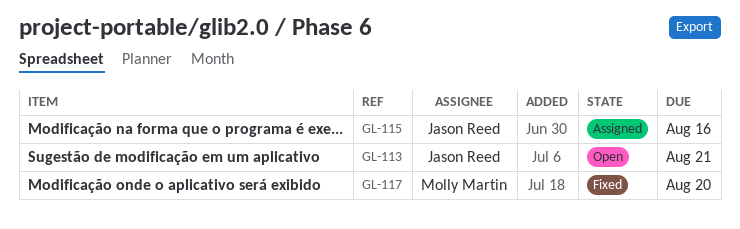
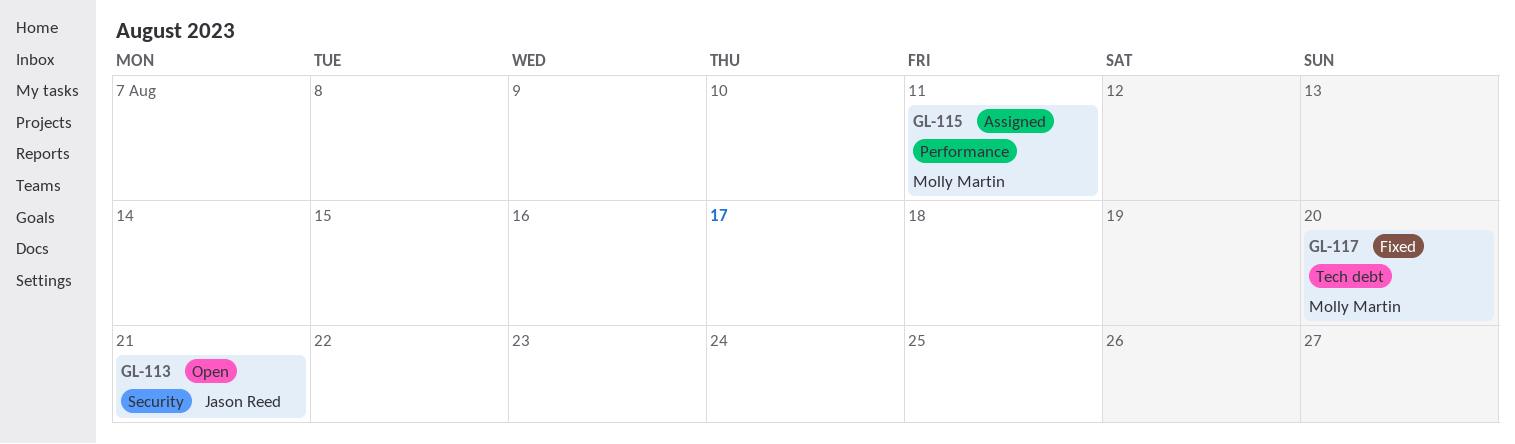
GL-115, owner: Jason Reed -> Molly Martin
GL-115, due: Aug 16 -> Aug 11

